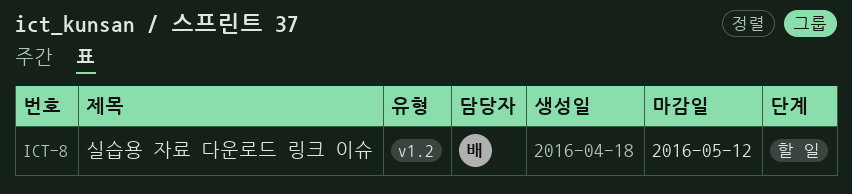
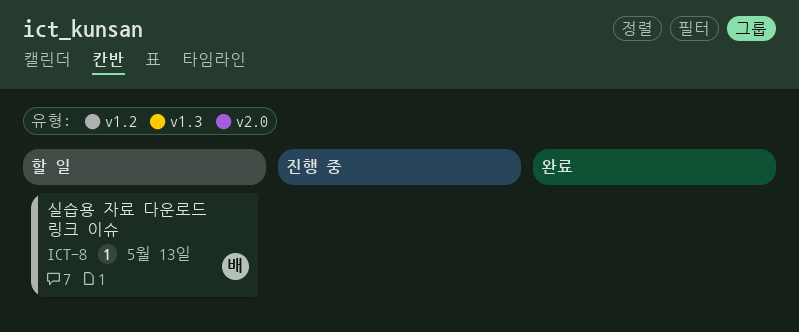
ICT-8, due: May 12 -> May 13

